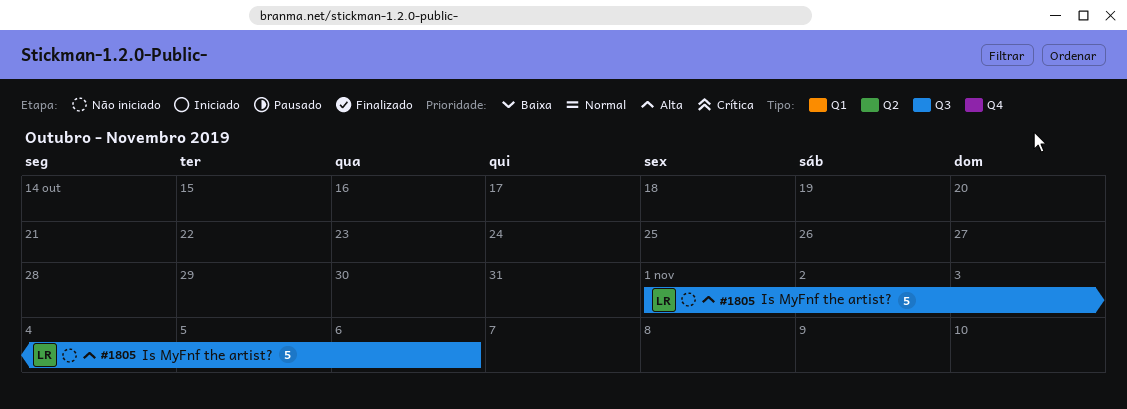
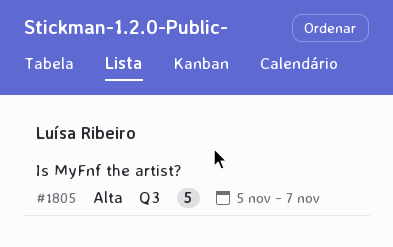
#1805, start: Nov 1 -> Nov 5
#1805, due: Nov 6 -> Nov 7

